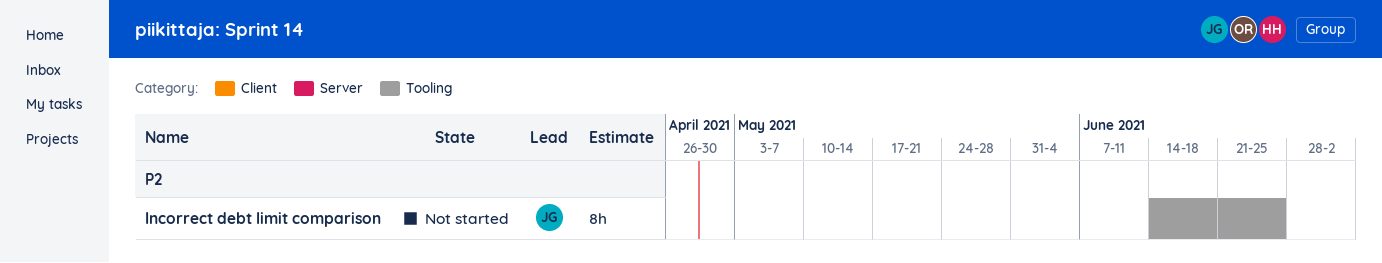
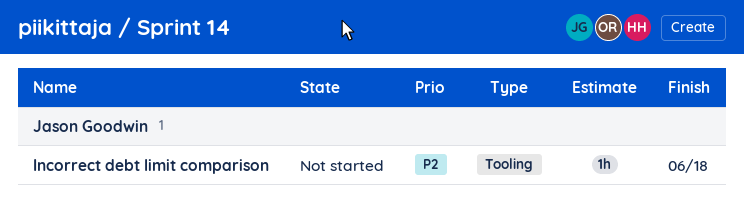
Incorrect debt limit comparison, estimate: 8h -> 1h
Incorrect debt limit comparison, due: Jun 25 -> Jun 18

